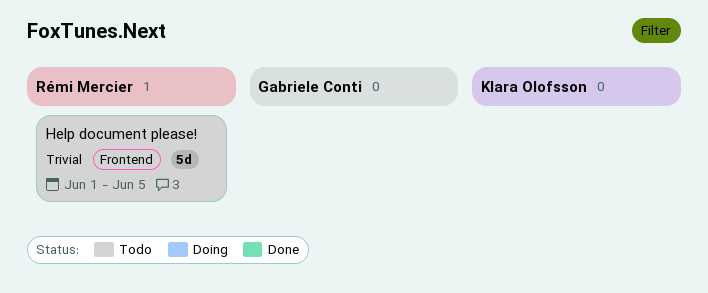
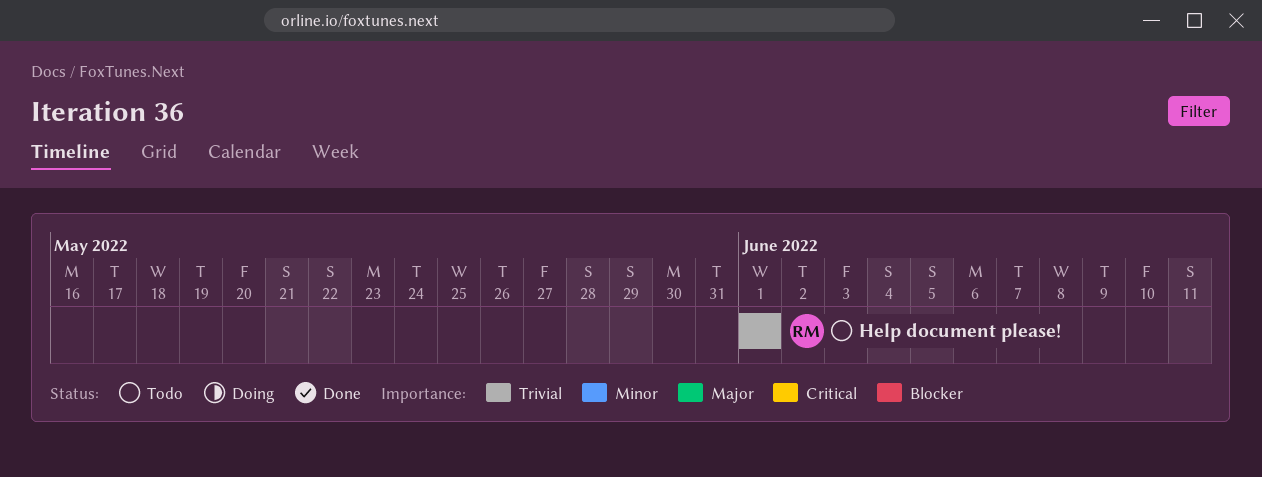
Help document please!, due: Jun 5 -> Jun 1

